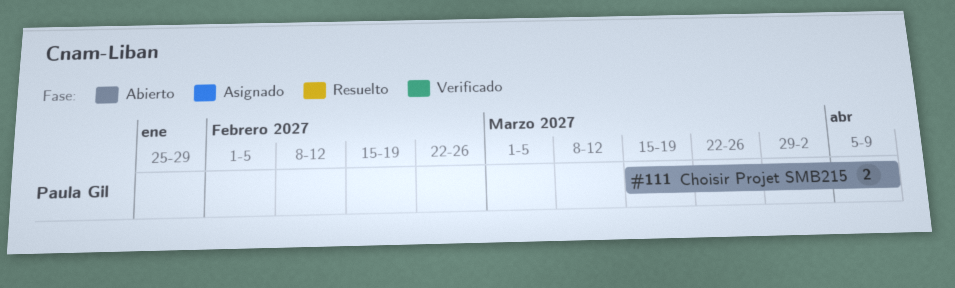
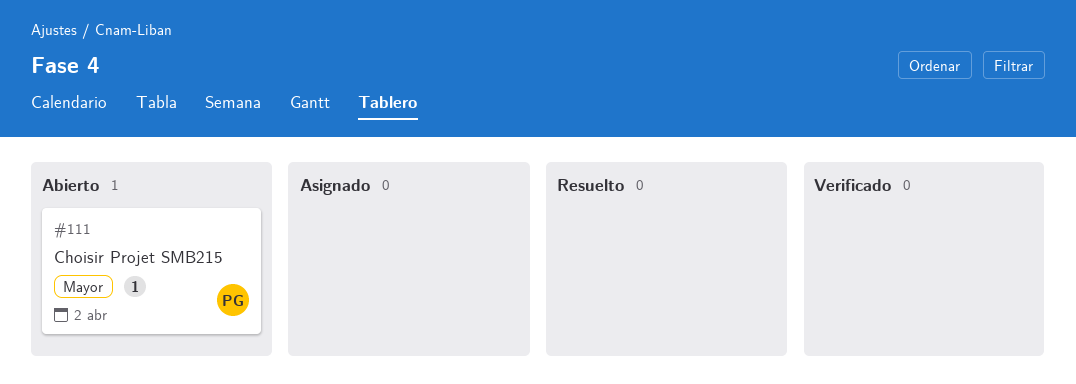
#111, estimate: 2 -> 1
#111, due: Apr 9 -> Apr 2

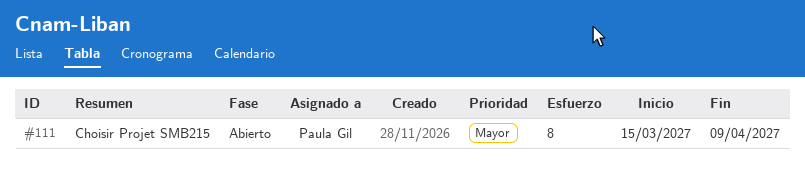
#111, estimate: 1 -> 8
#111, due: Apr 2 -> Apr 9

